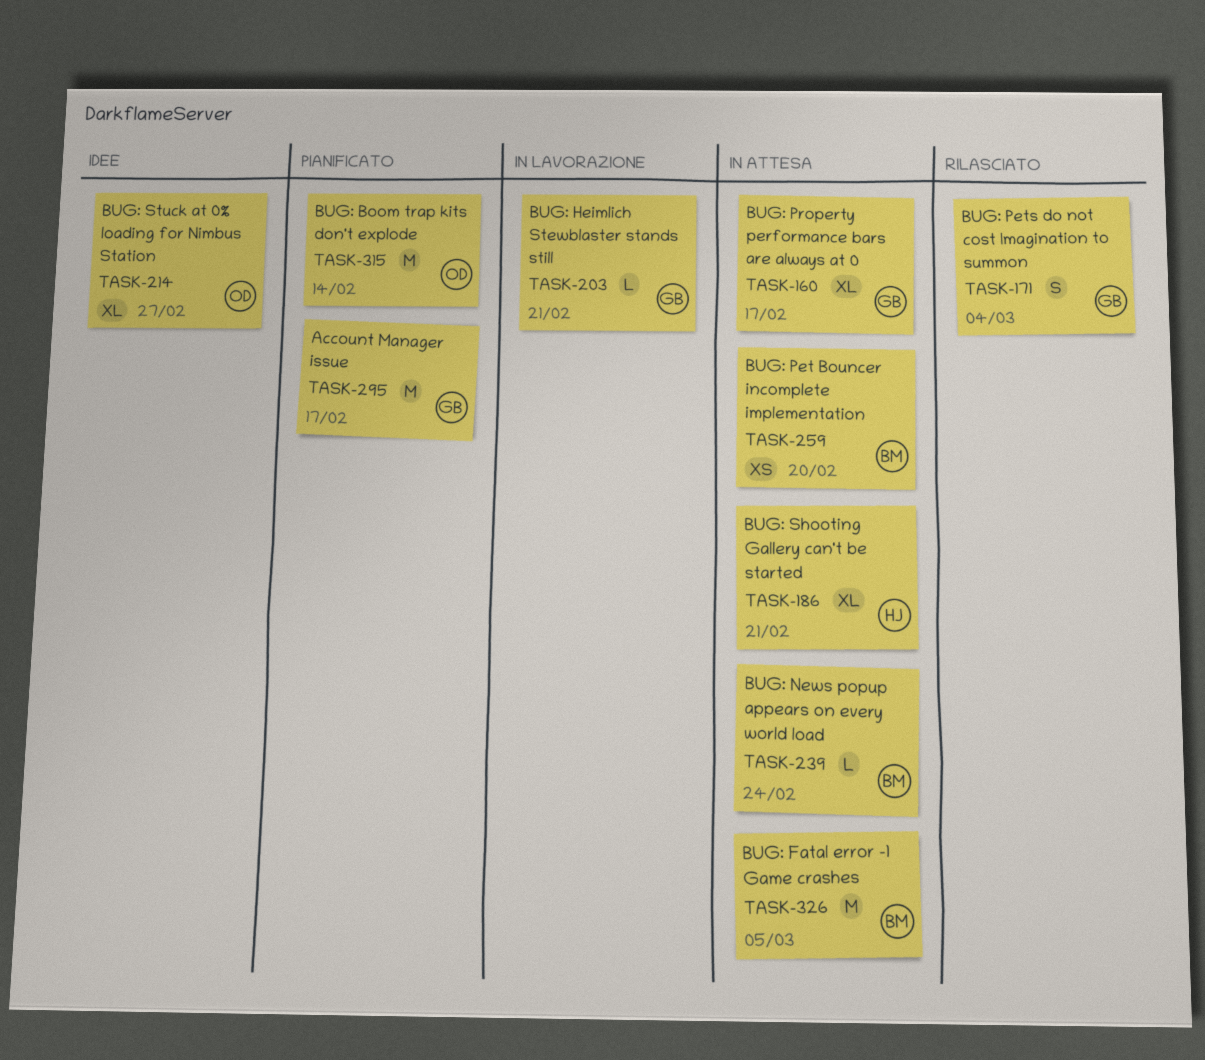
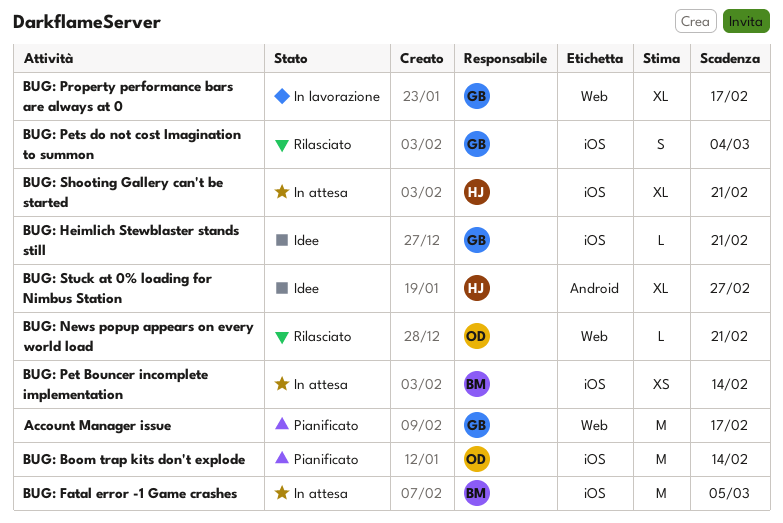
BUG: Heimlich Stewblaster stands still, status: In lavorazione -> Idee
BUG: News popup appears on every world load, status: In attesa -> Rilasciato
BUG: News popup appears on every world load, owner: BM -> OD
BUG: News popup appears on every world load, due: Feb 24 -> Feb 21
BUG: Pet Bouncer incomplete implementation, due: Feb 20 -> Feb 14
BUG: Property performance bars are always at 0, status: In attesa -> In lavorazione
BUG: Stuck at 0% loading for Nimbus Station, owner: OD -> HJ

